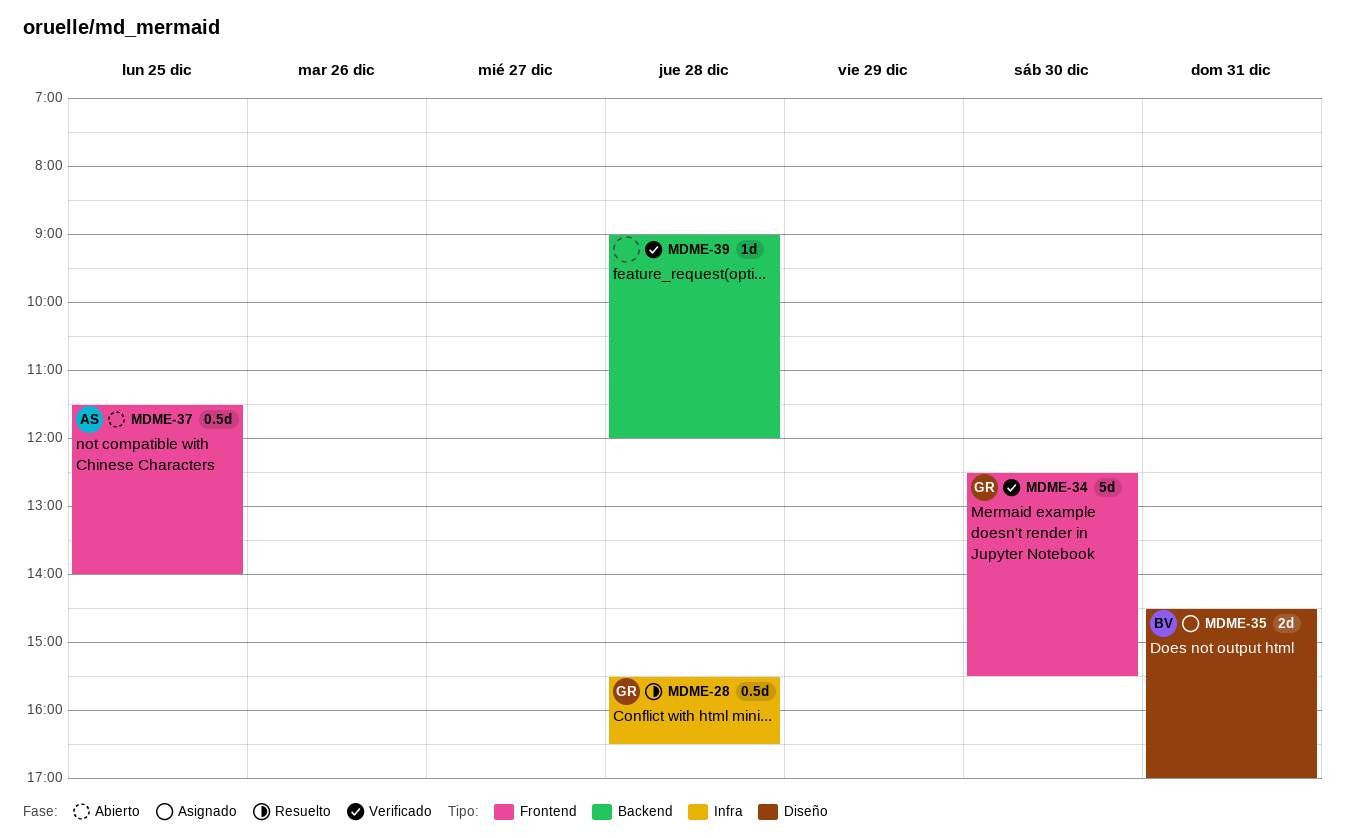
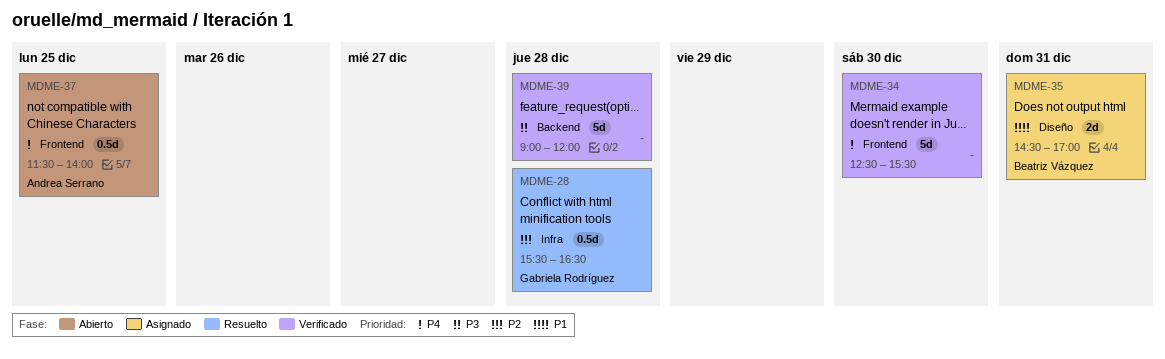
MDME-34, owner: Gabriela Rodríguez -> none
MDME-39, estimate: 1d -> 5d

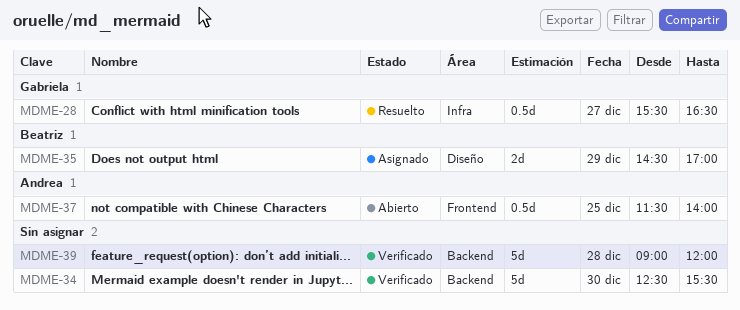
MDME-28, day: Dec 28 -> Dec 27
MDME-34, label: Frontend -> Backend
MDME-35, day: Dec 31 -> Dec 29

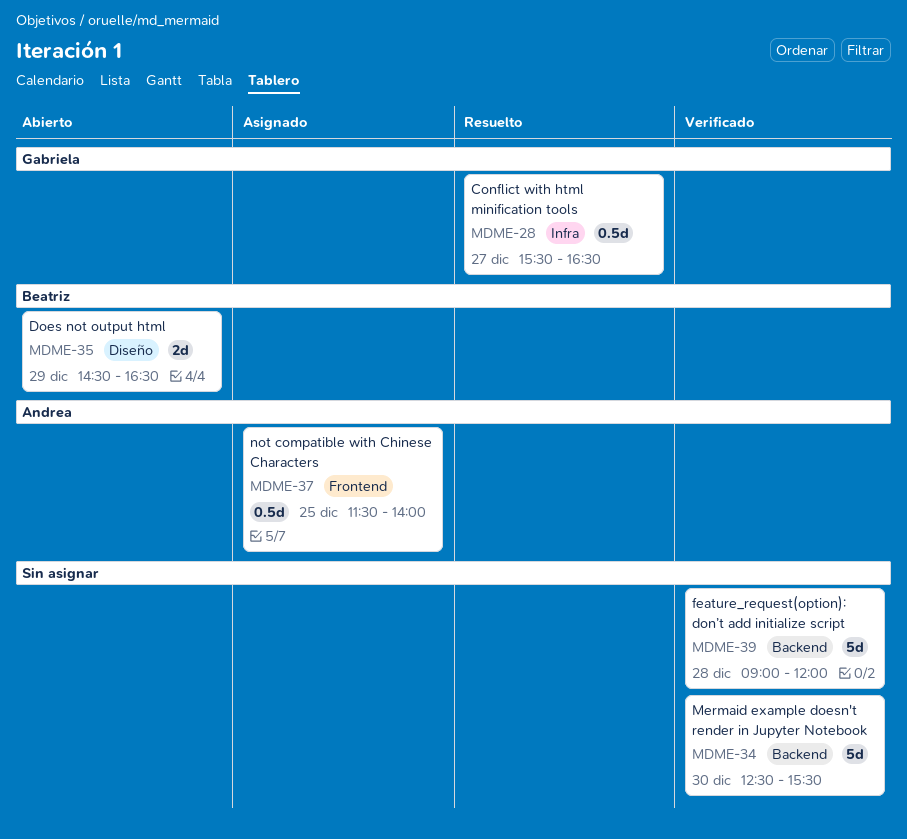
MDME-35, status: Asignado -> Abierto
MDME-35, ends: 17:00 -> 16:30
MDME-37, status: Abierto -> Asignado

